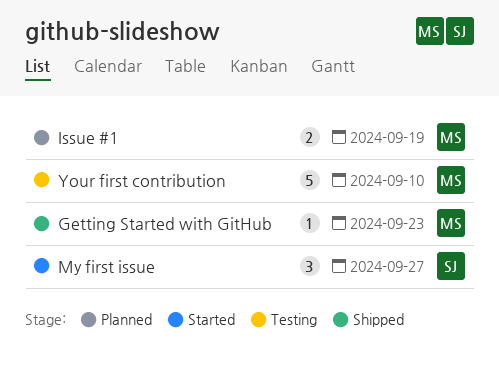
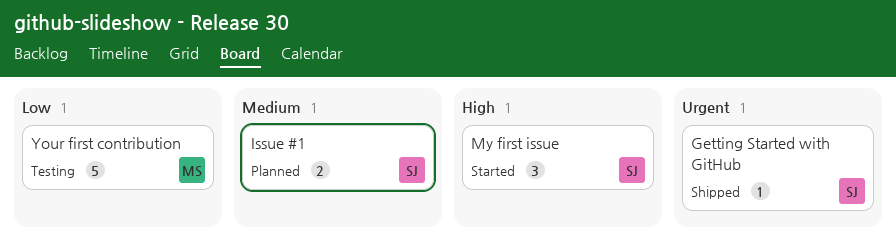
Getting Started with GitHub, owner: MS -> SJ
Issue #1, owner: MS -> SJ

